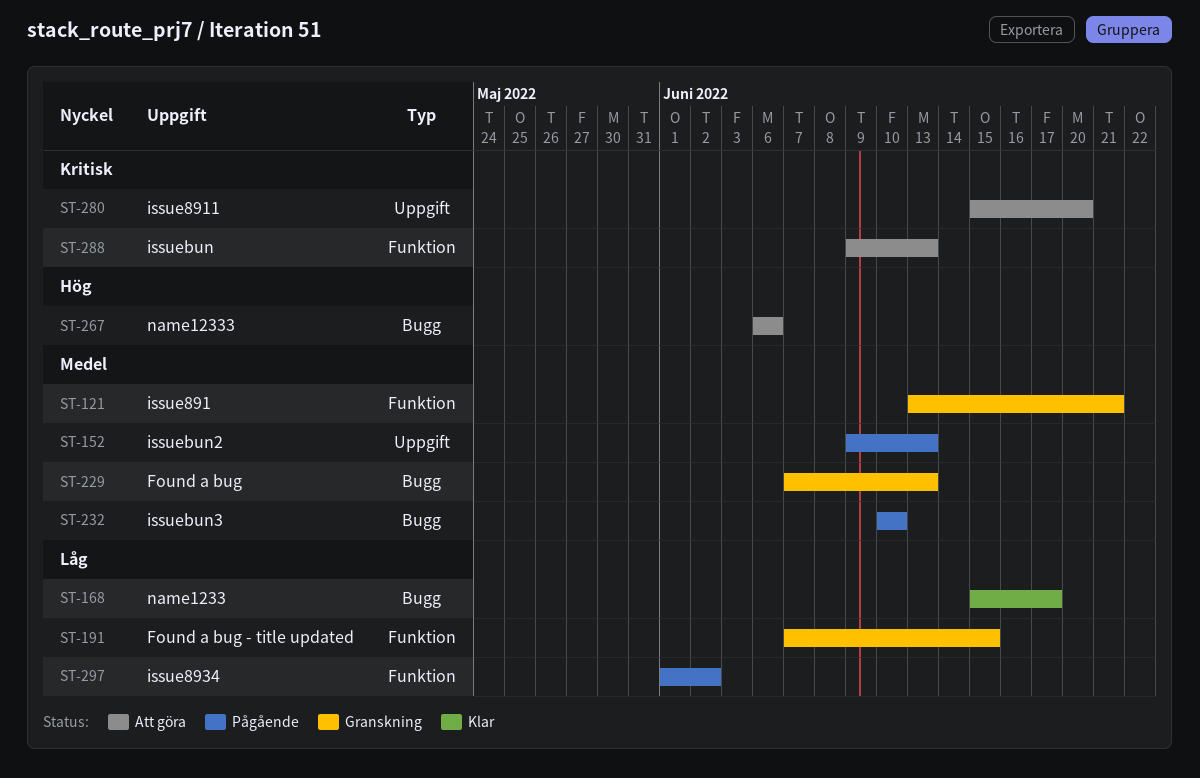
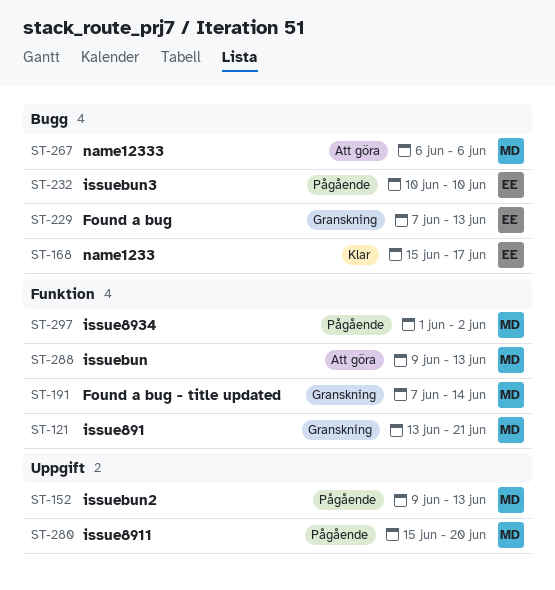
ST-191, due: Jun 15 -> Jun 14
ST-280, status: Att göra -> Pågående

